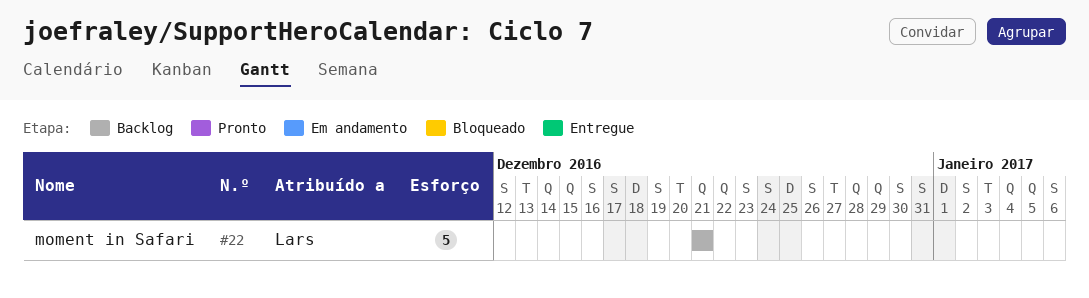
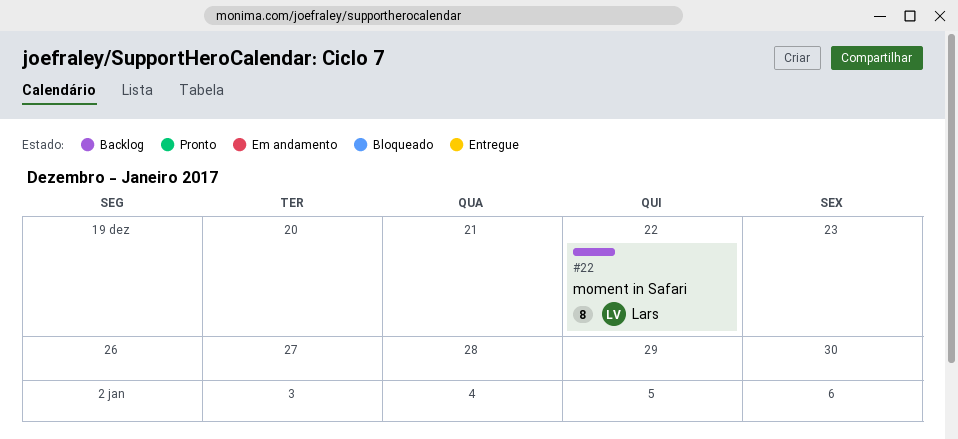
#22, estimate: 5 -> 8
#22, due: Dec 21 -> Dec 22

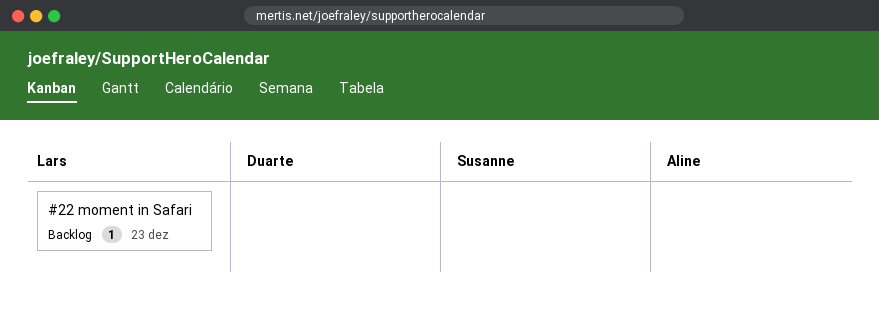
#22, estimate: 8 -> 1
#22, due: Dec 22 -> Dec 23

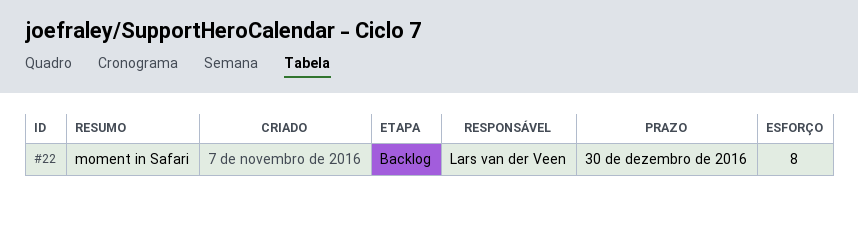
#22, estimate: 1 -> 8
#22, due: Dec 23 -> Dec 30

